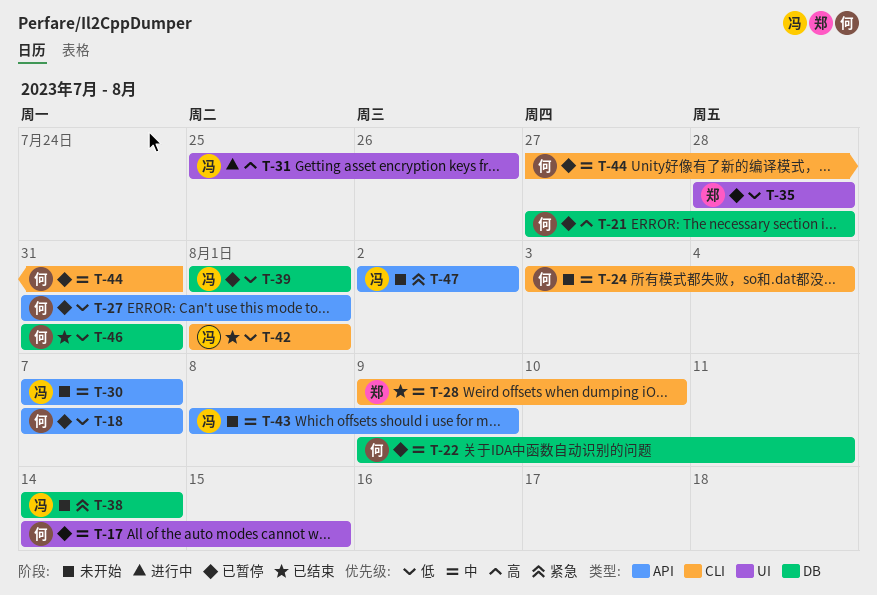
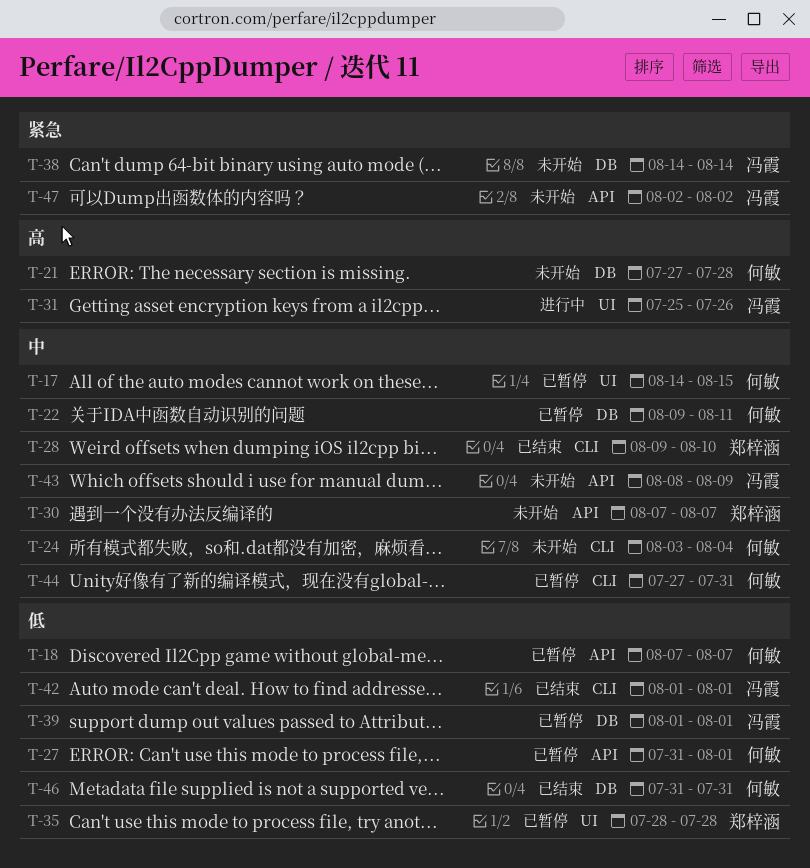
T-21, status: 已暂停 -> 未开始
T-30, owner: 冯霞 -> 郑梓涵

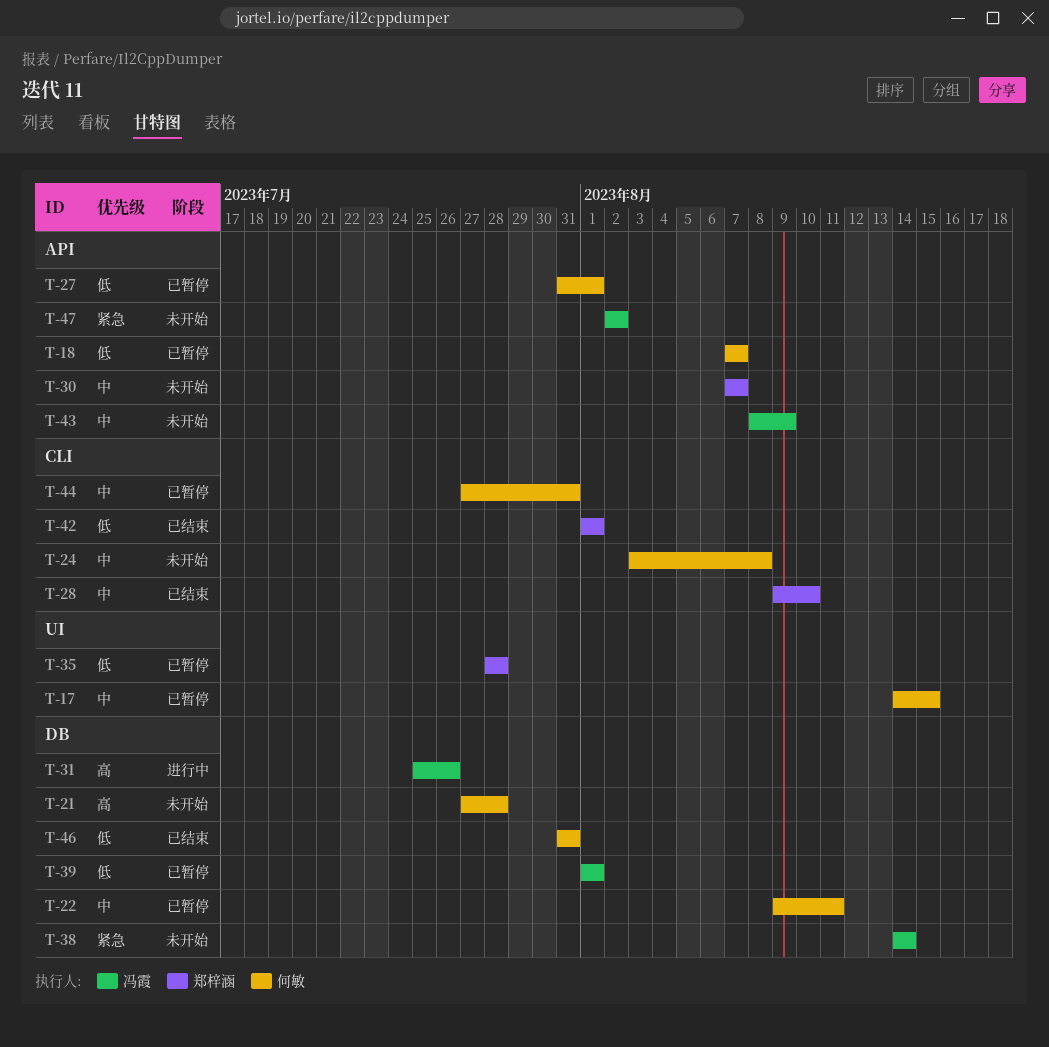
T-24, due: Aug 4 -> Aug 8
T-31, label: UI -> DB
T-42, owner: 冯霞 -> 郑梓涵

